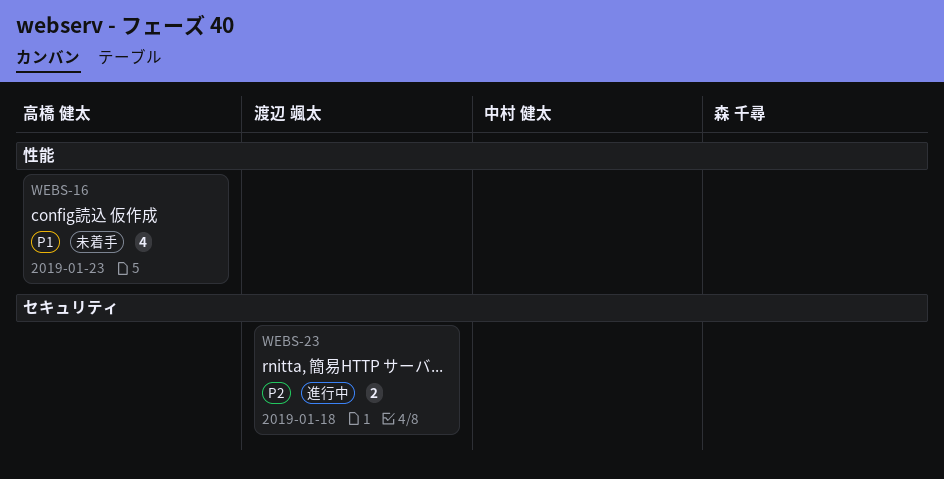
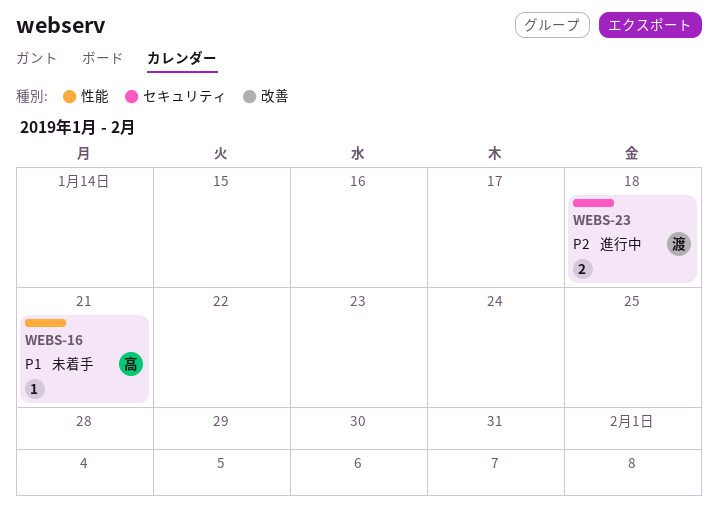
WEBS-16, estimate: 4 -> 1
WEBS-16, due: Jan 23 -> Jan 21

